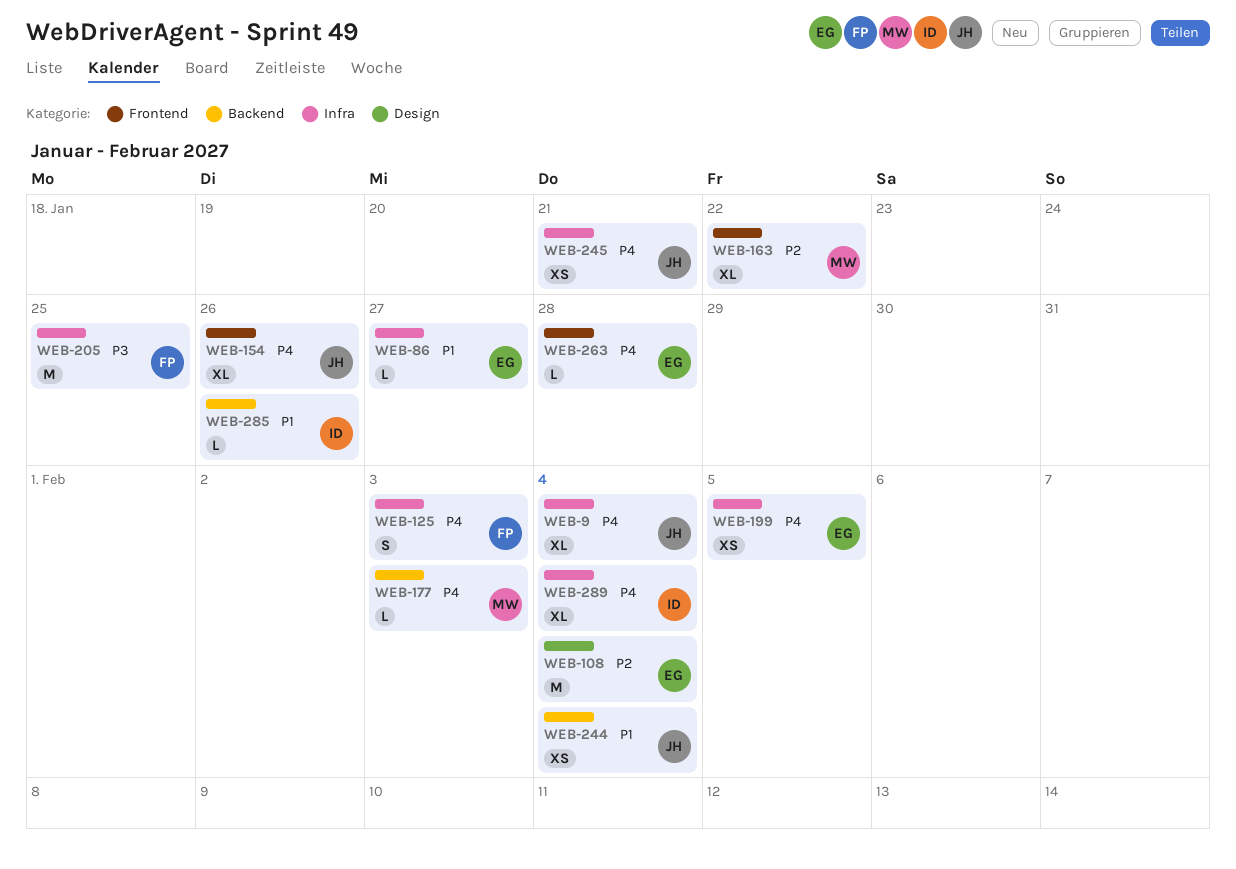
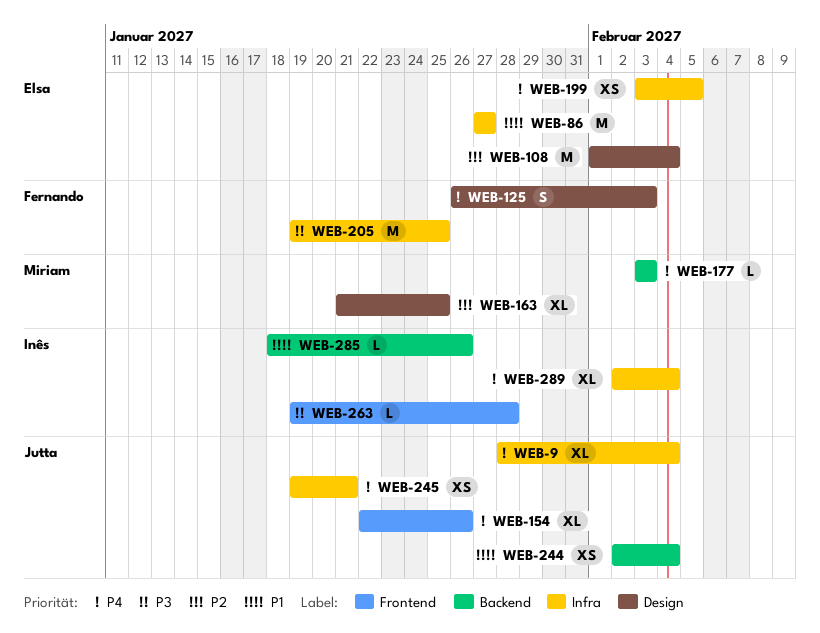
WEB-86, estimate: L -> M
WEB-125, label: Infra -> Design
WEB-163, label: Frontend -> Design
WEB-163, due: Jan 22 -> Jan 25
WEB-263, owner: Elsa -> Inês
WEB-263, priority: P4 -> P3

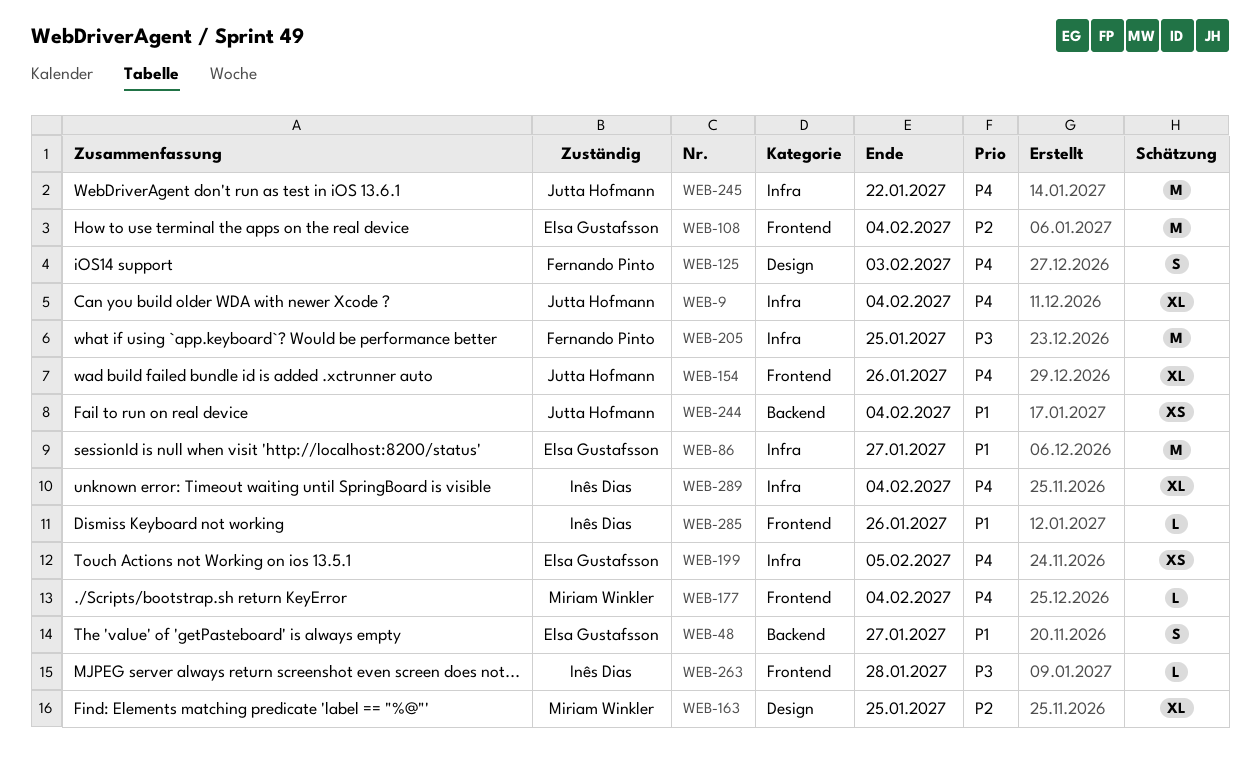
WEB-48: none -> present
WEB-108, label: Design -> Frontend
WEB-177, label: Backend -> Frontend
WEB-177, due: Feb 3 -> Feb 4
WEB-245, estimate: XS -> M
WEB-245, due: Jan 21 -> Jan 22
WEB-285, label: Backend -> Frontend

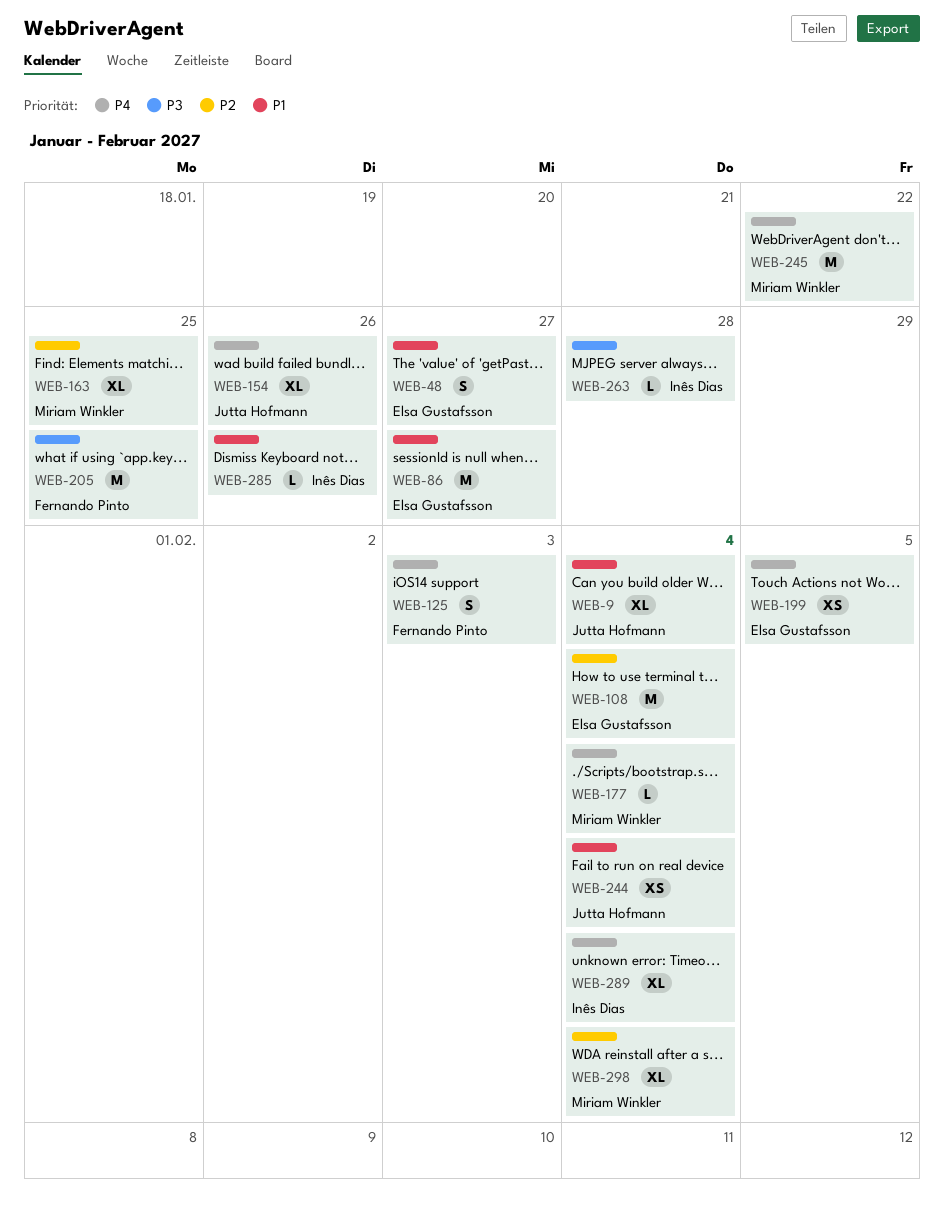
WEB-9, priority: P4 -> P1
WEB-245, owner: Jutta Hofmann -> Miriam Winkler
WEB-298: none -> present

